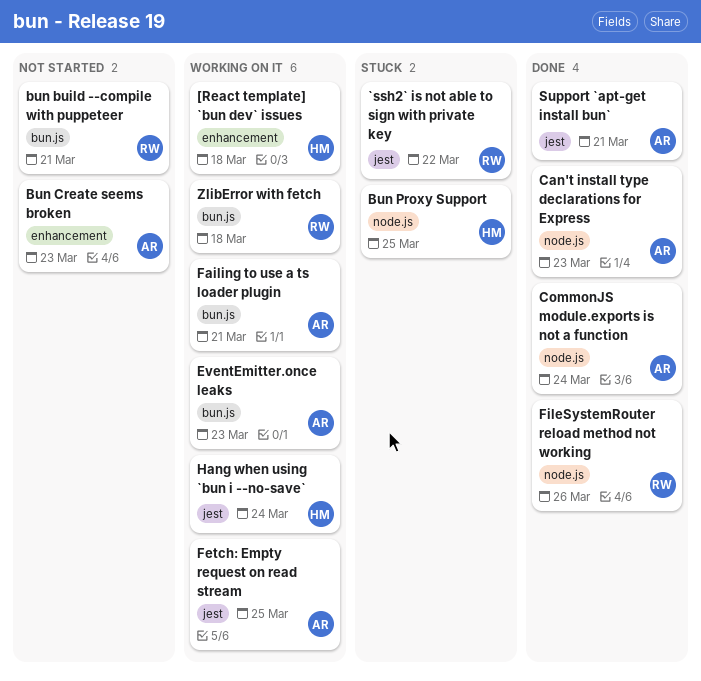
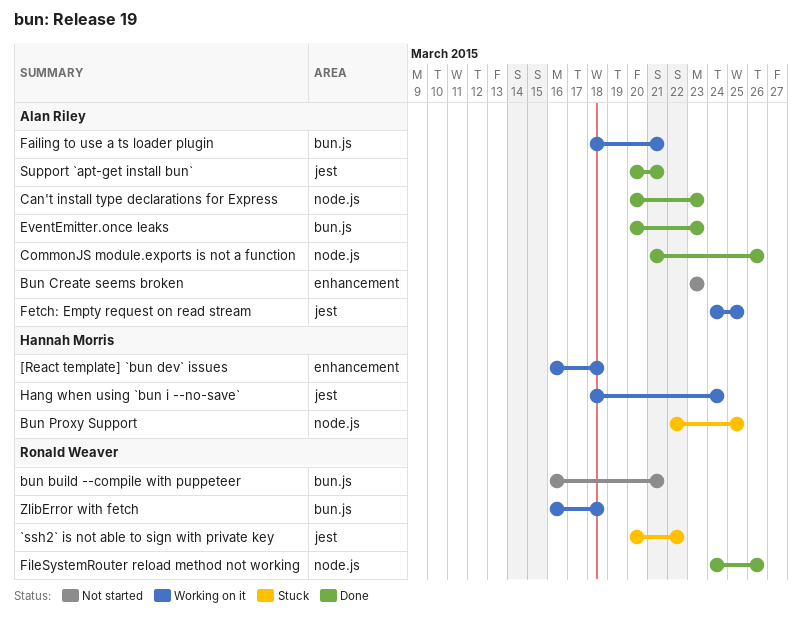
CommonJS module.exports is not a function, due: Mar 24 -> Mar 26
EventEmitter.once leaks, status: Working on it -> Done

